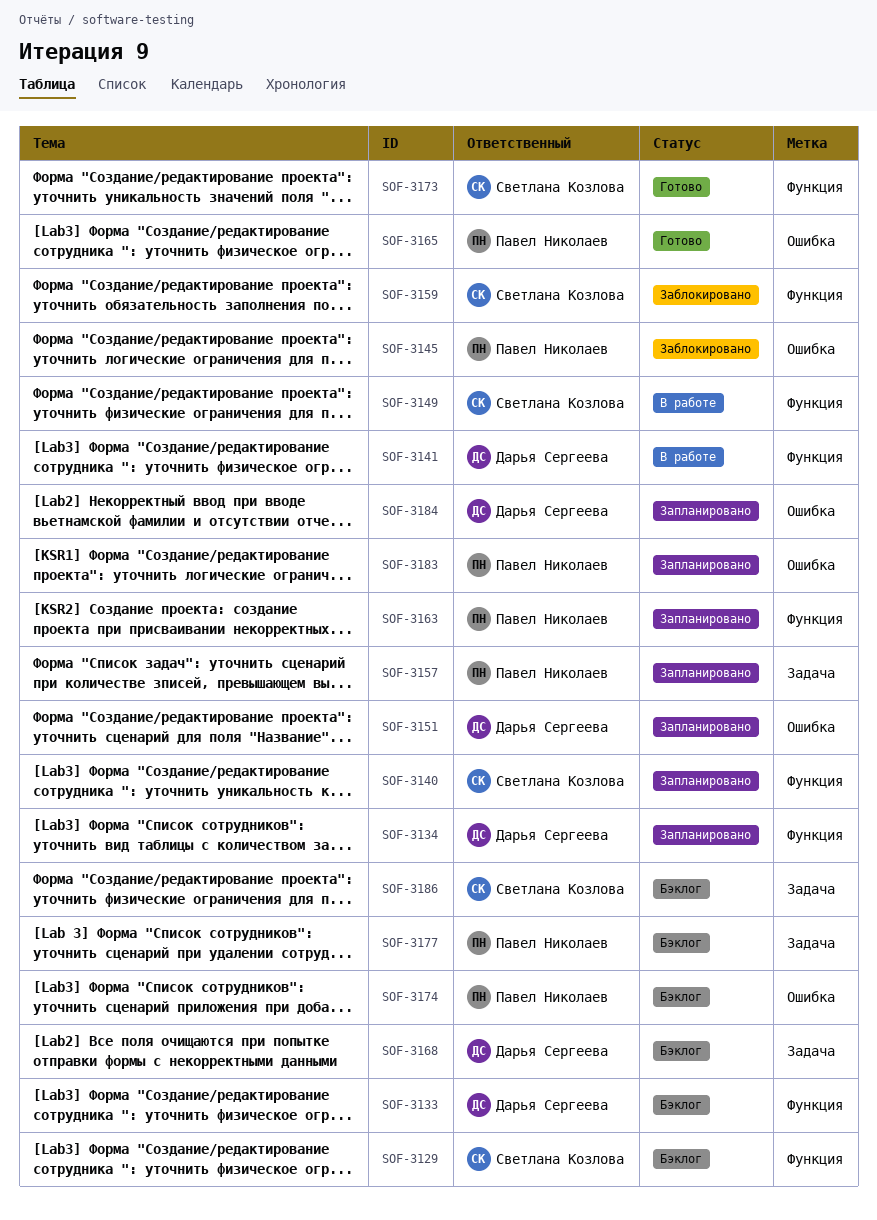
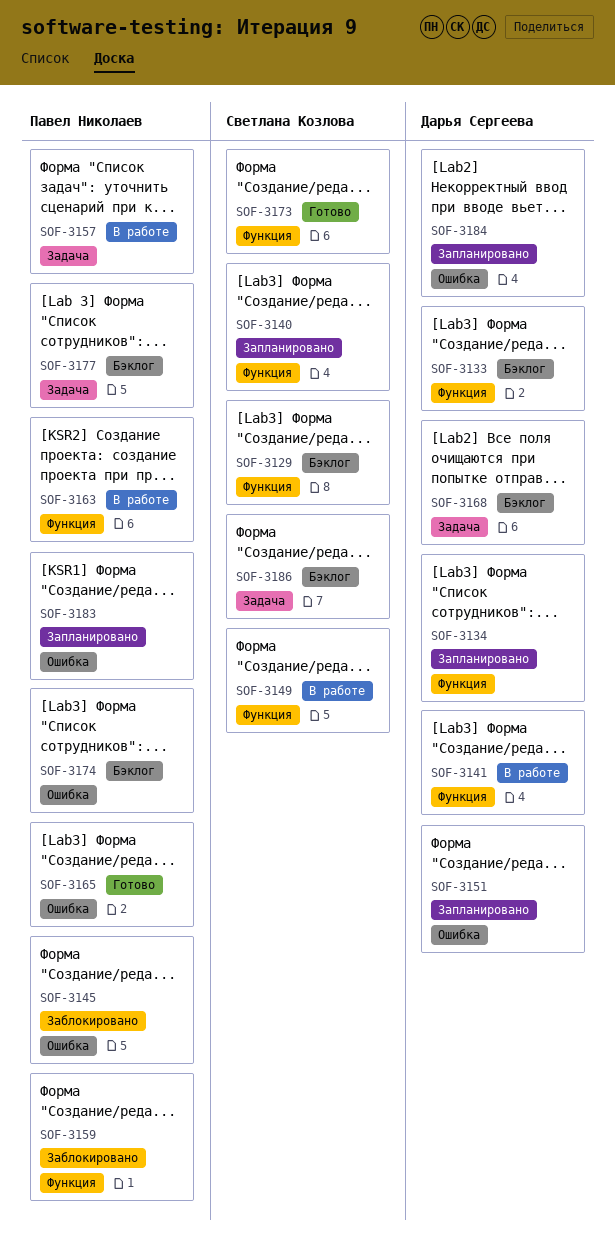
SOF-3157, status: Запланировано -> В работе
SOF-3159, owner: Светлана Козлова -> Павел Николаев
SOF-3163, status: Запланировано -> В работе

